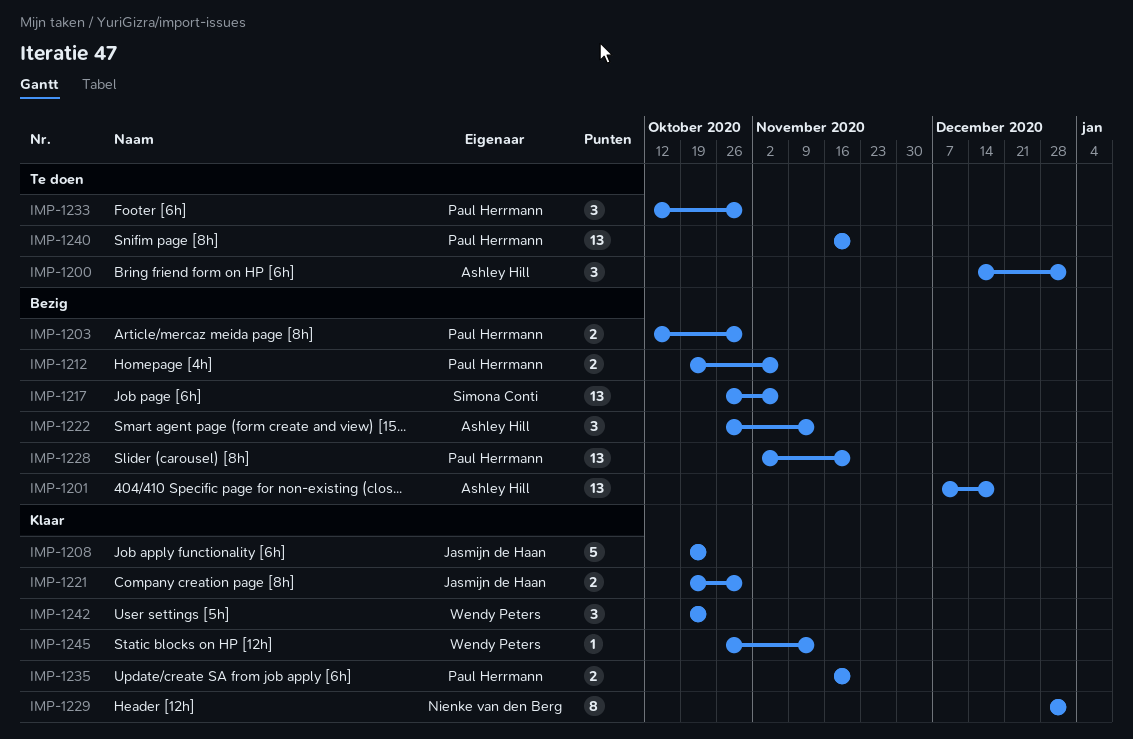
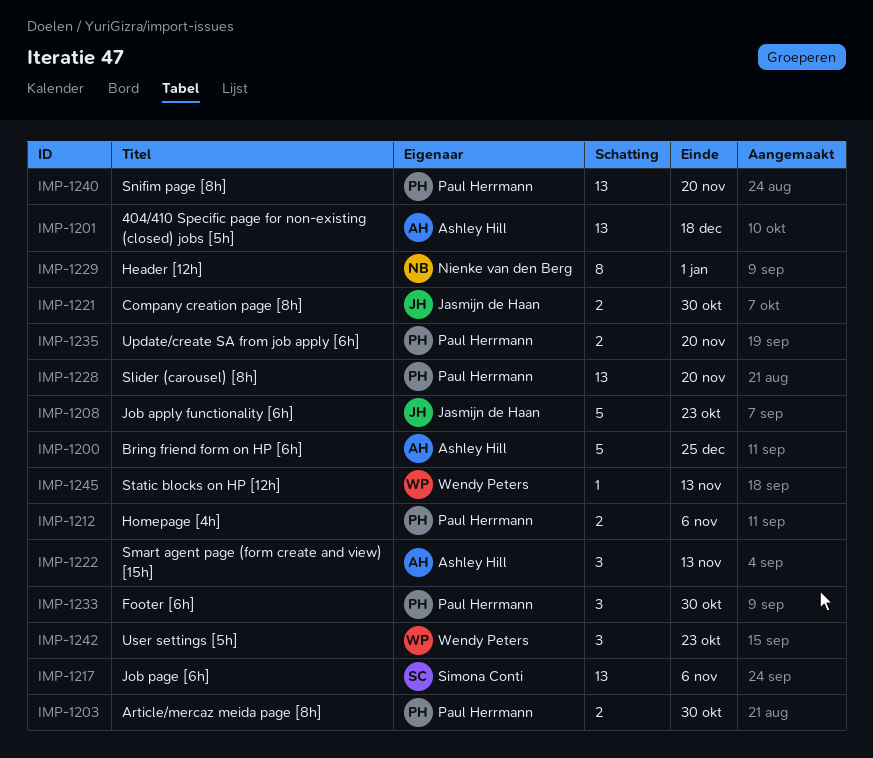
IMP-1200, estimate: 3 -> 5
IMP-1200, due: Jan 1 -> Dec 25

